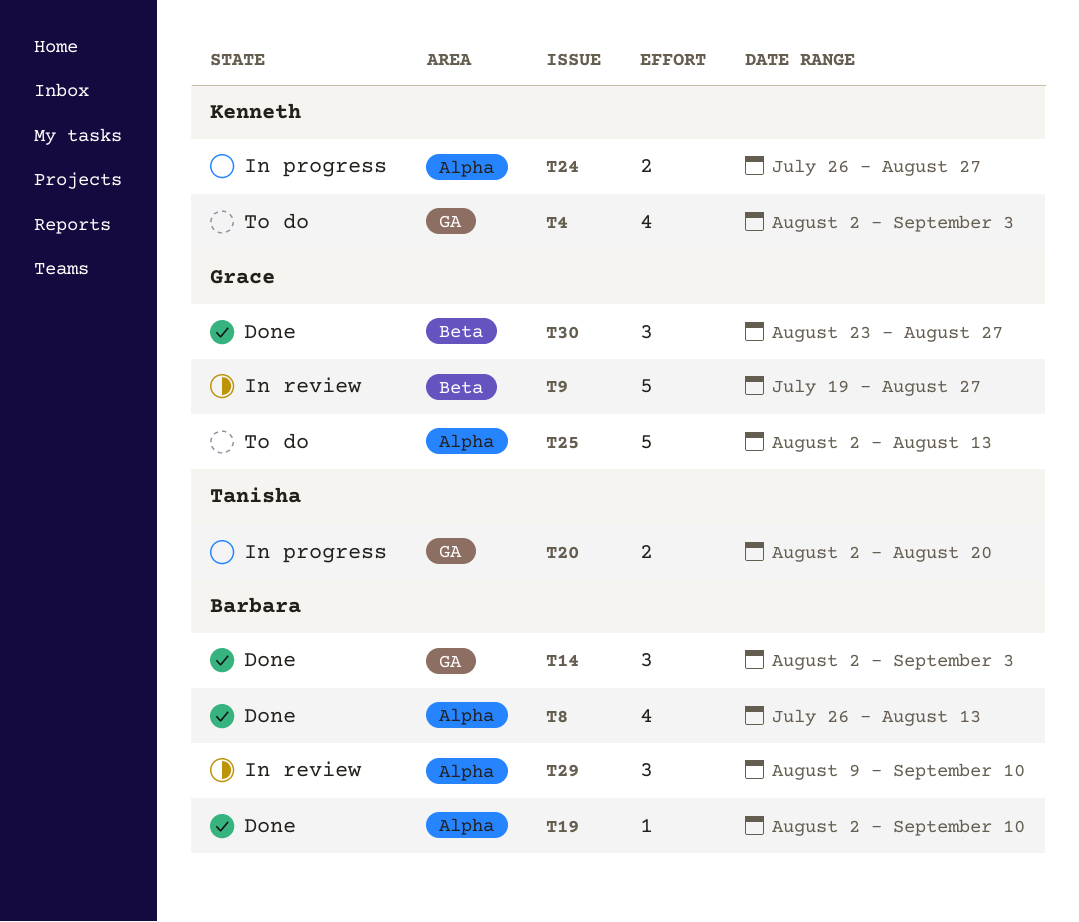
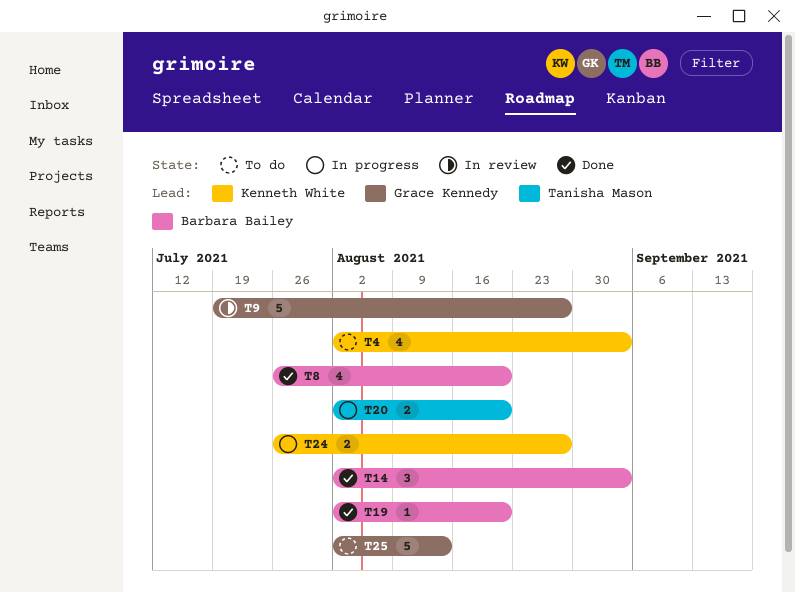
T8, due: Aug 13 -> Aug 20
T19, due: Sep 10 -> Aug 20
T29: present -> none
T30: present -> none

